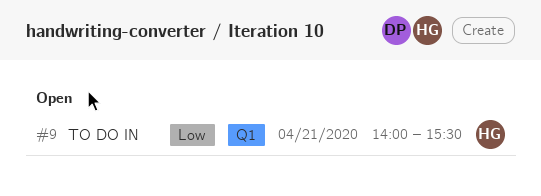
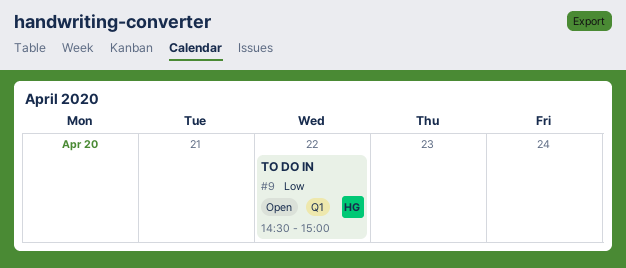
#9, day: Apr 21 -> Apr 22
#9, begins: 14:00 -> 14:30
#9, ends: 15:30 -> 15:00

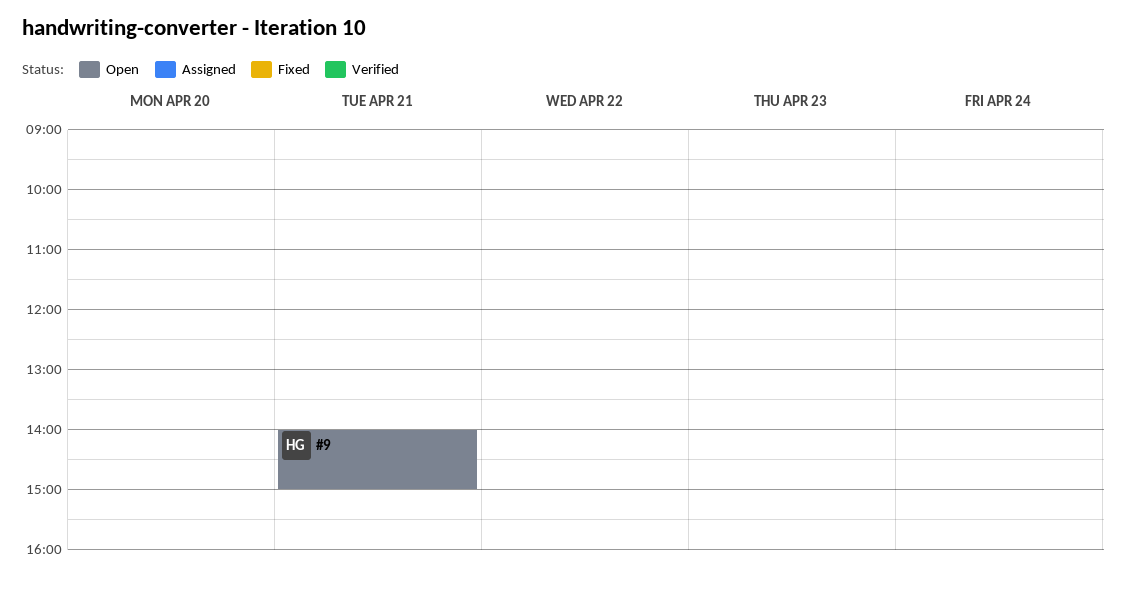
#9, day: Apr 22 -> Apr 21
#9, begins: 14:30 -> 14:00

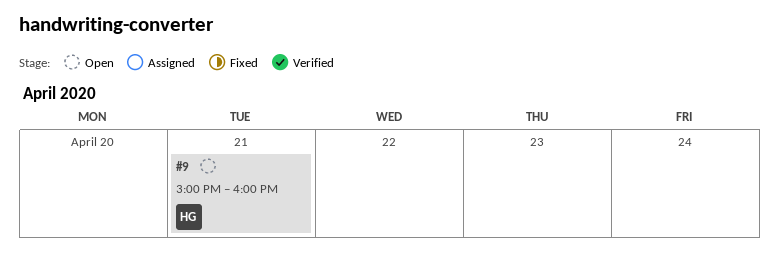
#9, begins: 14:00 -> 15:00
#9, ends: 15:00 -> 16:00

